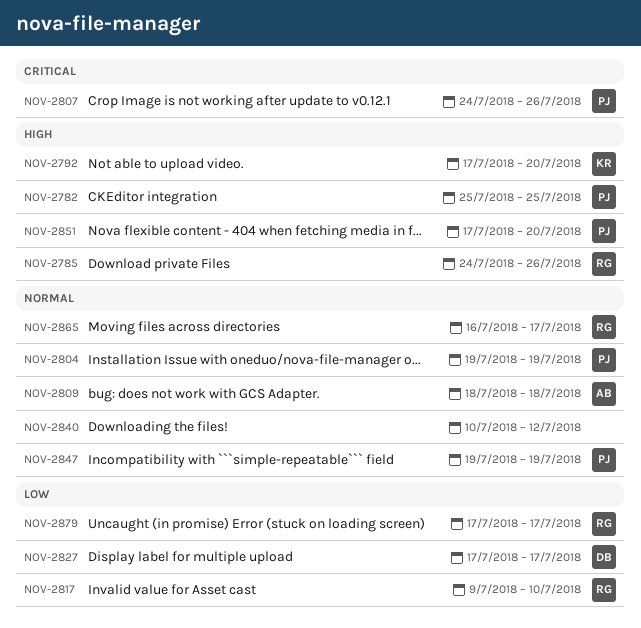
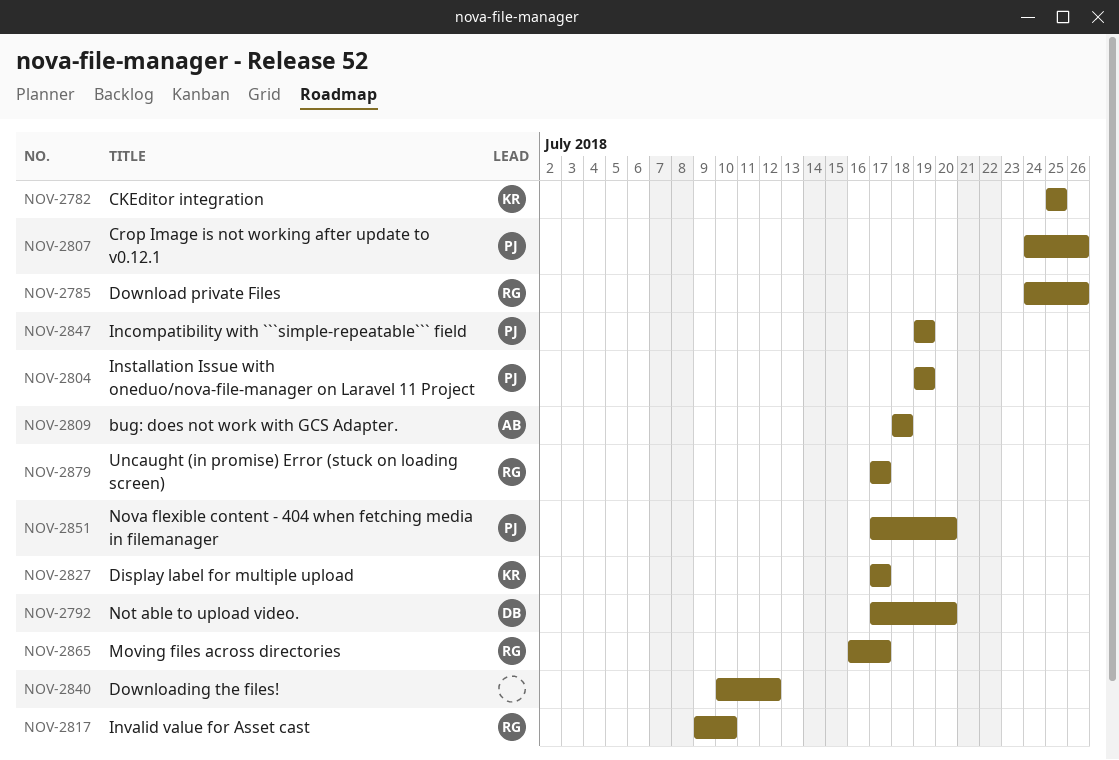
NOV-2782, owner: PJ -> KR
NOV-2792, owner: KR -> DB
NOV-2827, owner: DB -> KR

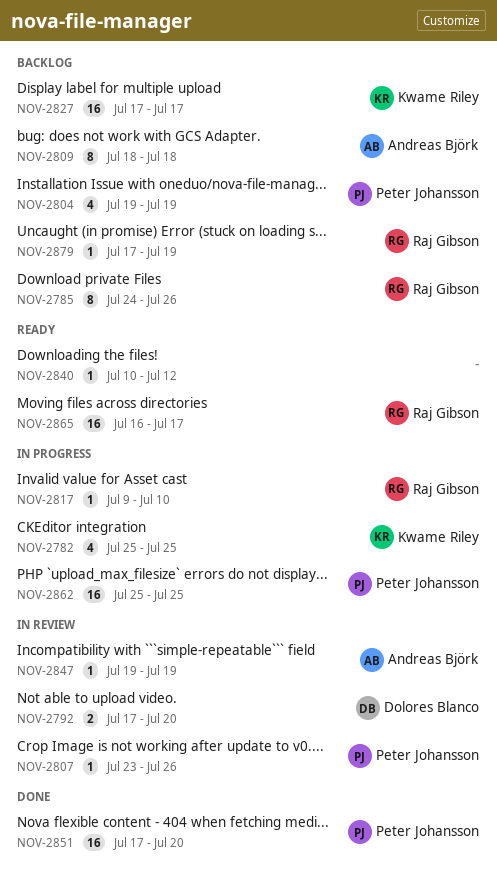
NOV-2807, start: Jul 24 -> Jul 23
NOV-2847, owner: Peter Johansson -> Andreas Björk
NOV-2862: none -> present
NOV-2879, due: Jul 17 -> Jul 19

